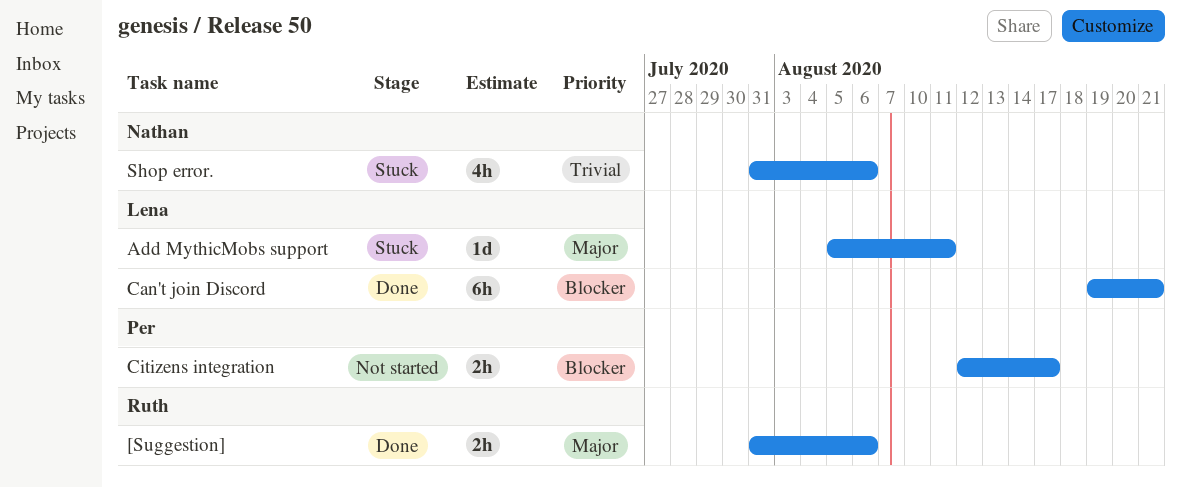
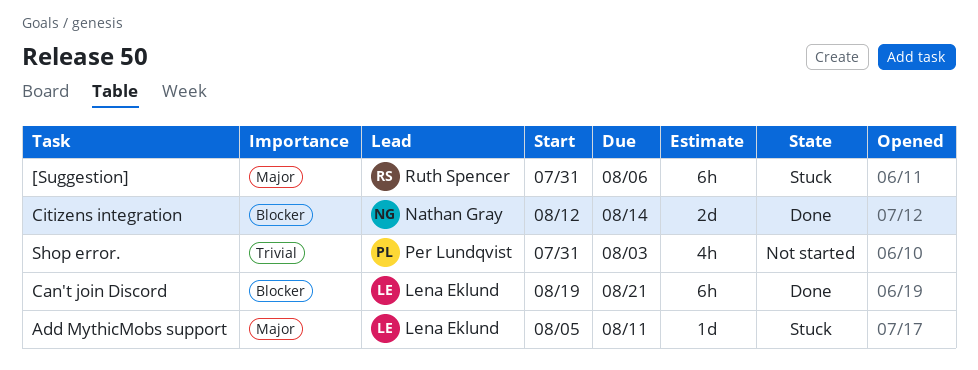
[Suggestion], status: Done -> Stuck
[Suggestion], estimate: 2h -> 6h
Citizens integration, status: Not started -> Done
Citizens integration, owner: Per Lundqvist -> Nathan Gray
Citizens integration, estimate: 2h -> 2d
Citizens integration, due: Aug 17 -> Aug 14
Shop error., status: Stuck -> Not started
Shop error., owner: Nathan Gray -> Per Lundqvist
Shop error., due: Aug 6 -> Aug 3

